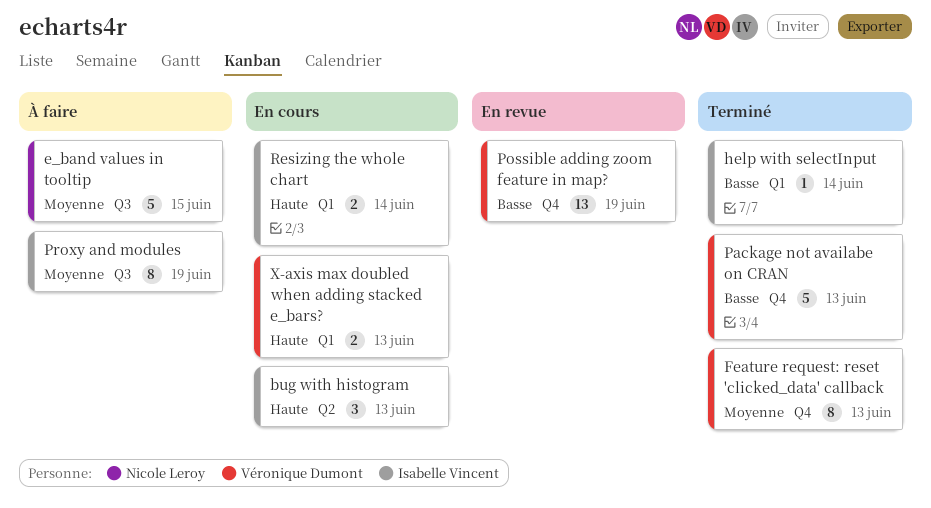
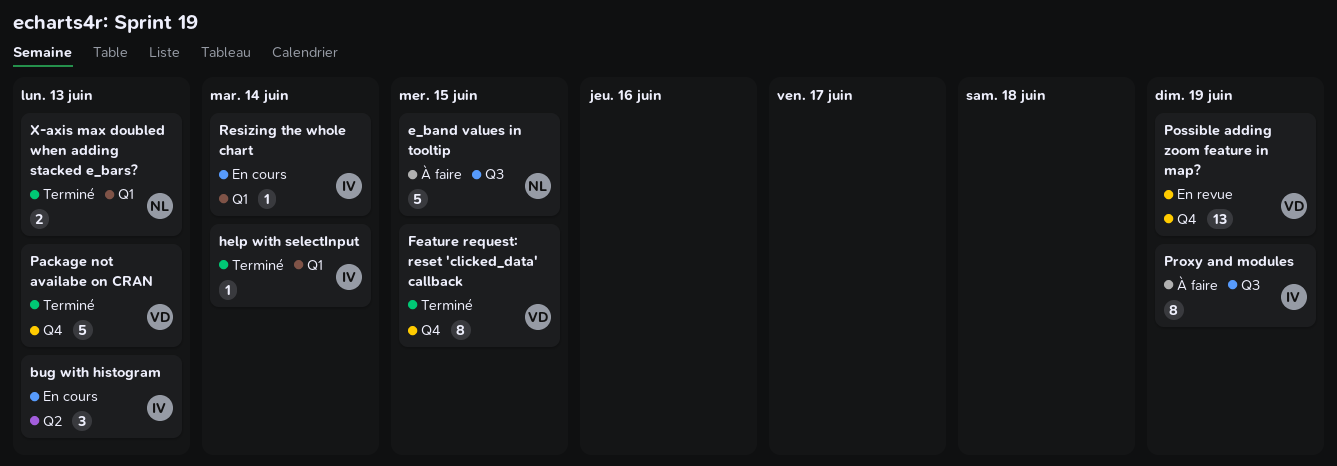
Feature request: reset 'clicked_data' callback, due: Jun 13 -> Jun 15
Resizing the whole chart, estimate: 2 -> 1
X-axis max doubled when adding stacked e_bars?, status: En cours -> Terminé
X-axis max doubled when adding stacked e_bars?, owner: Véronique Dumont -> Nicole Leroy

